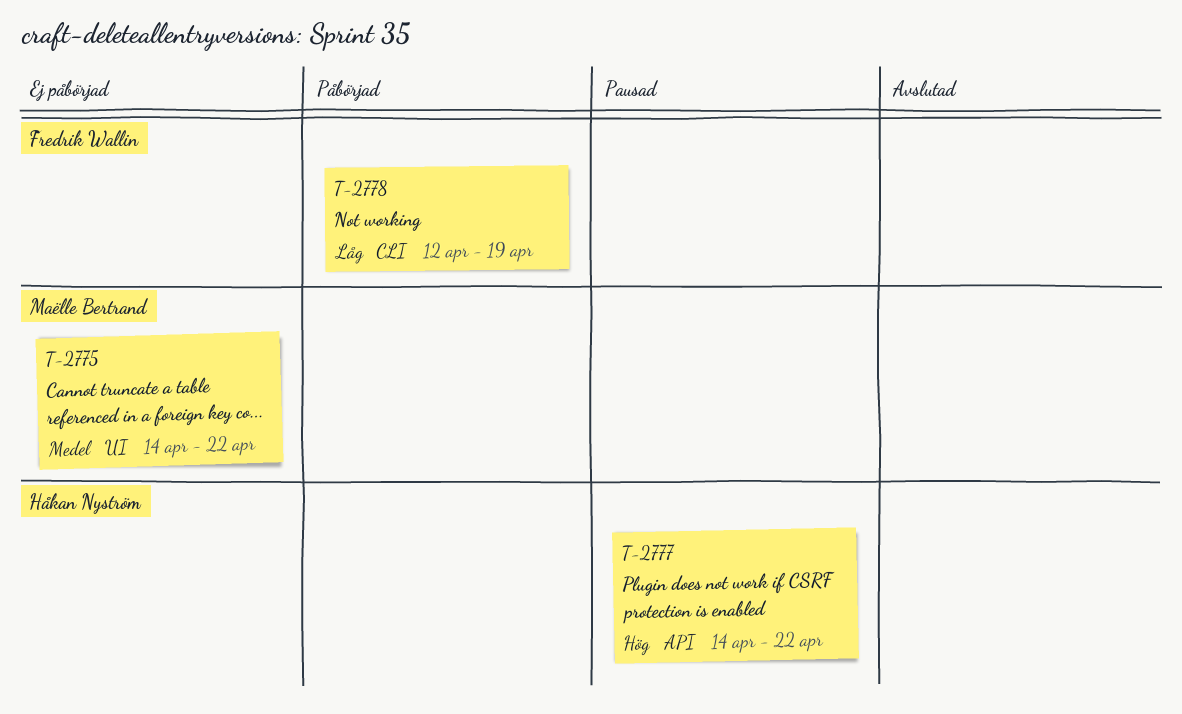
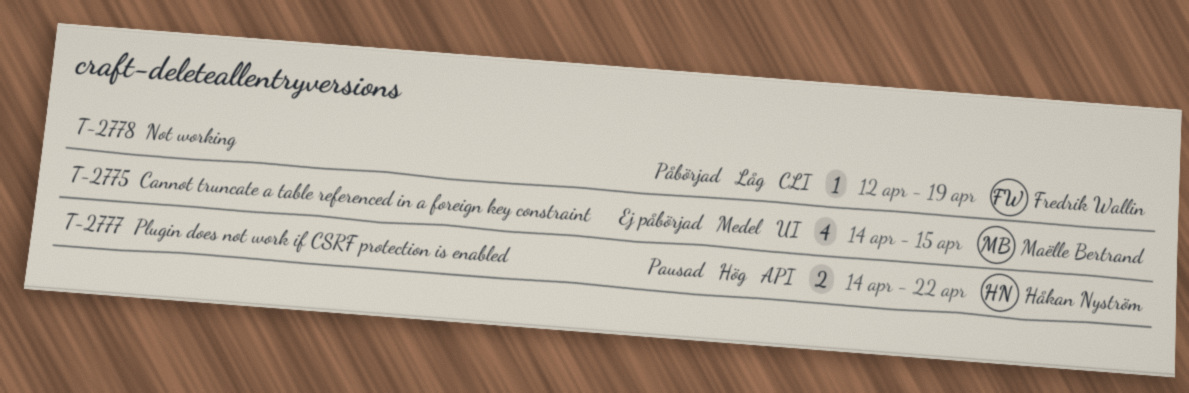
T-2775, due: Apr 22 -> Apr 15

